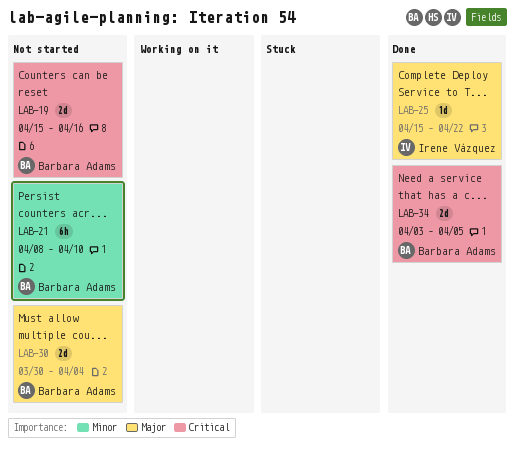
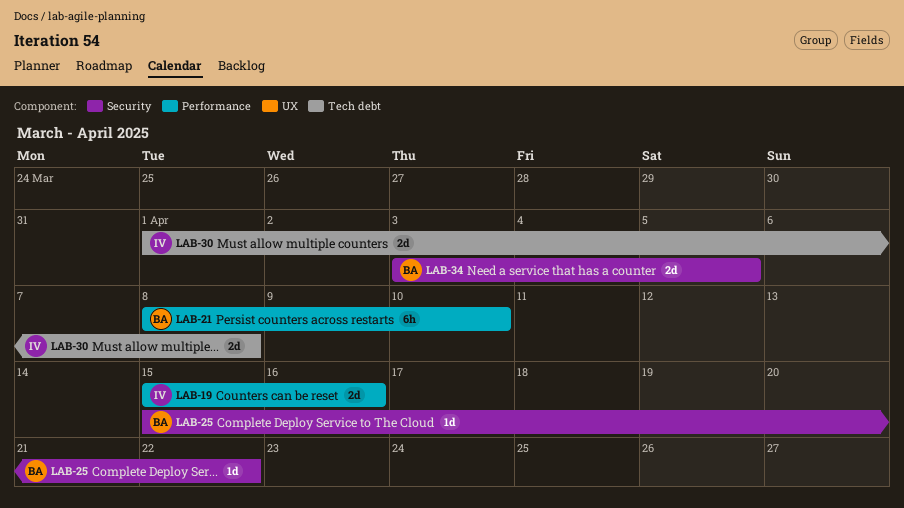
LAB-19, owner: Barbara Adams -> Irene Vázquez
LAB-25, owner: Irene Vázquez -> Barbara Adams
LAB-30, owner: Barbara Adams -> Irene Vázquez
LAB-30, start: Mar 30 -> Apr 1
LAB-30, due: Apr 4 -> Apr 8

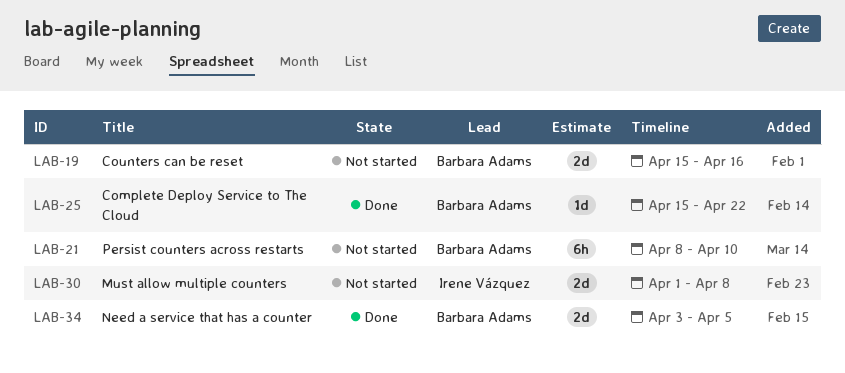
LAB-19, owner: Irene Vázquez -> Barbara Adams

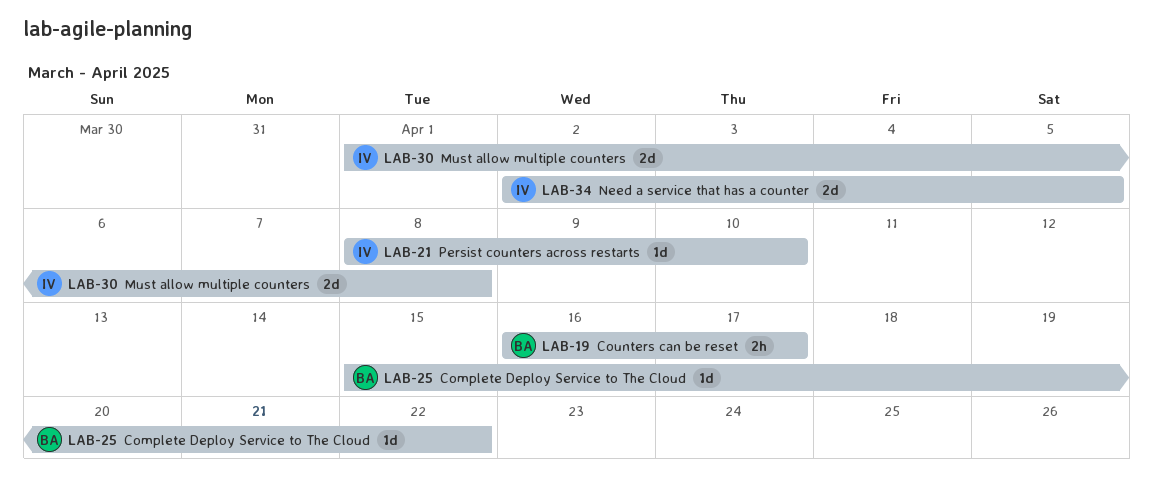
LAB-19, estimate: 2d -> 2h
LAB-19, start: Apr 15 -> Apr 16
LAB-19, due: Apr 16 -> Apr 17
LAB-21, owner: Barbara Adams -> Irene Vázquez
LAB-21, estimate: 6h -> 1d
LAB-34, owner: Barbara Adams -> Irene Vázquez
LAB-34, start: Apr 3 -> Apr 2

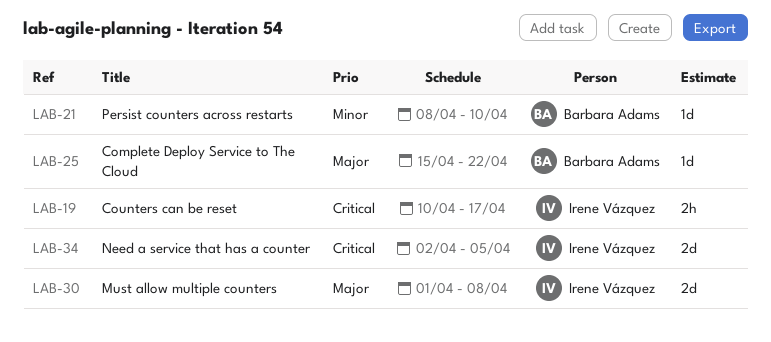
LAB-19, owner: Barbara Adams -> Irene Vázquez
LAB-19, start: Apr 16 -> Apr 10
LAB-21, owner: Irene Vázquez -> Barbara Adams

